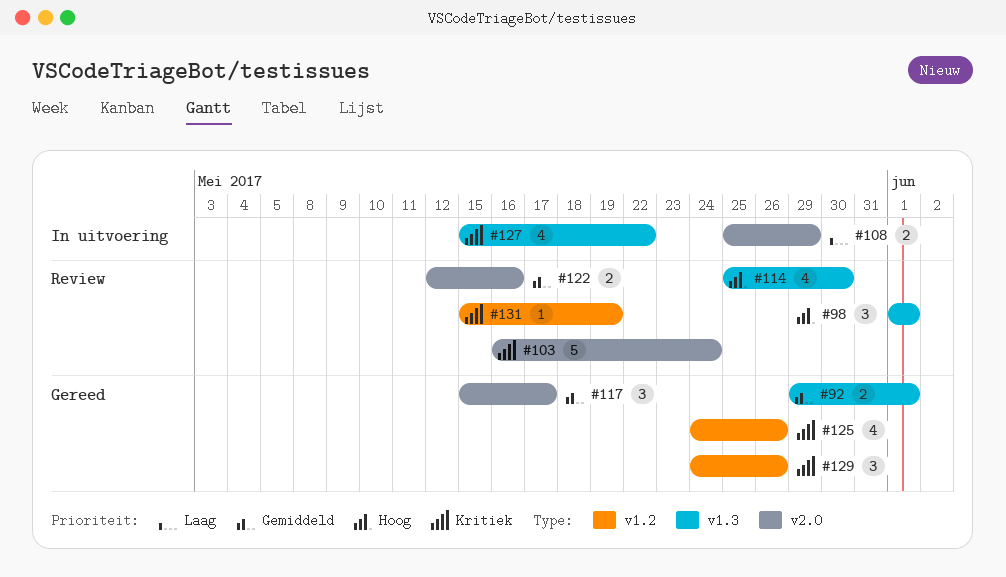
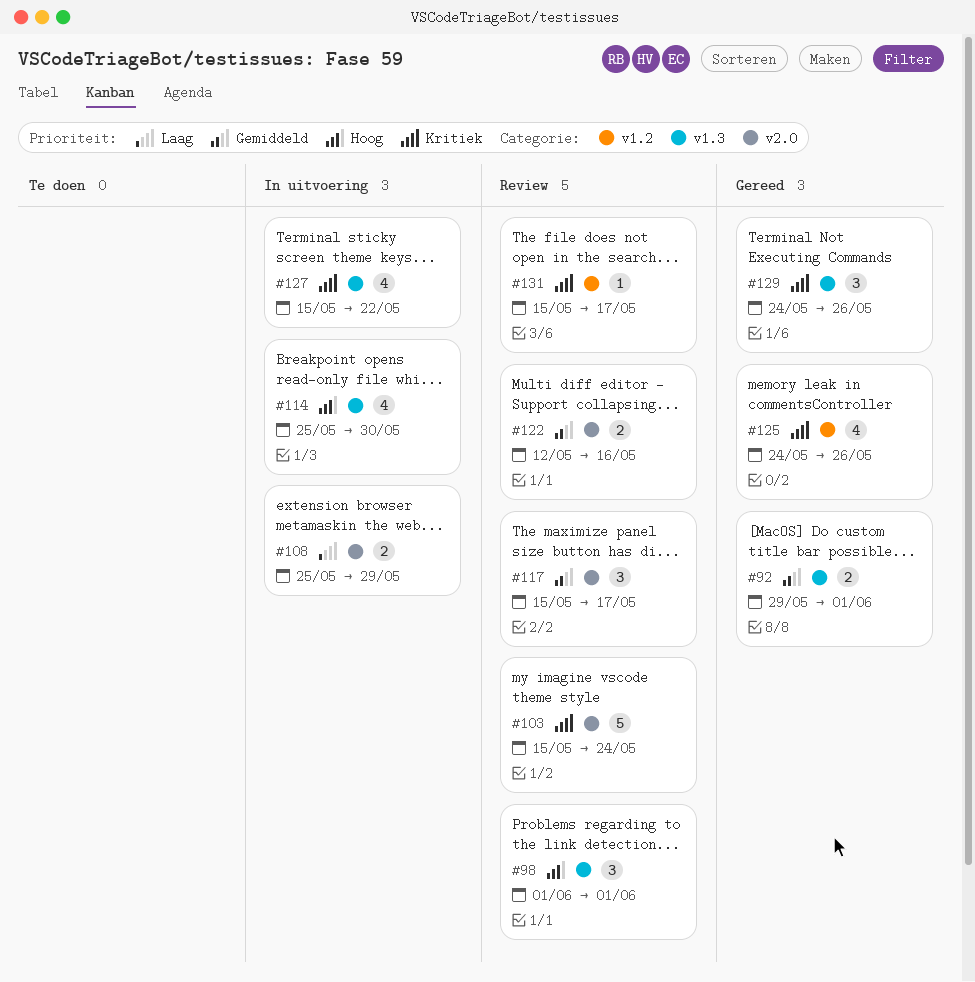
#103, start: May 16 -> May 15
#114, status: Review -> In uitvoering
#117, status: Gereed -> Review
#129, label: v1.2 -> v1.3
#131, due: May 19 -> May 17

